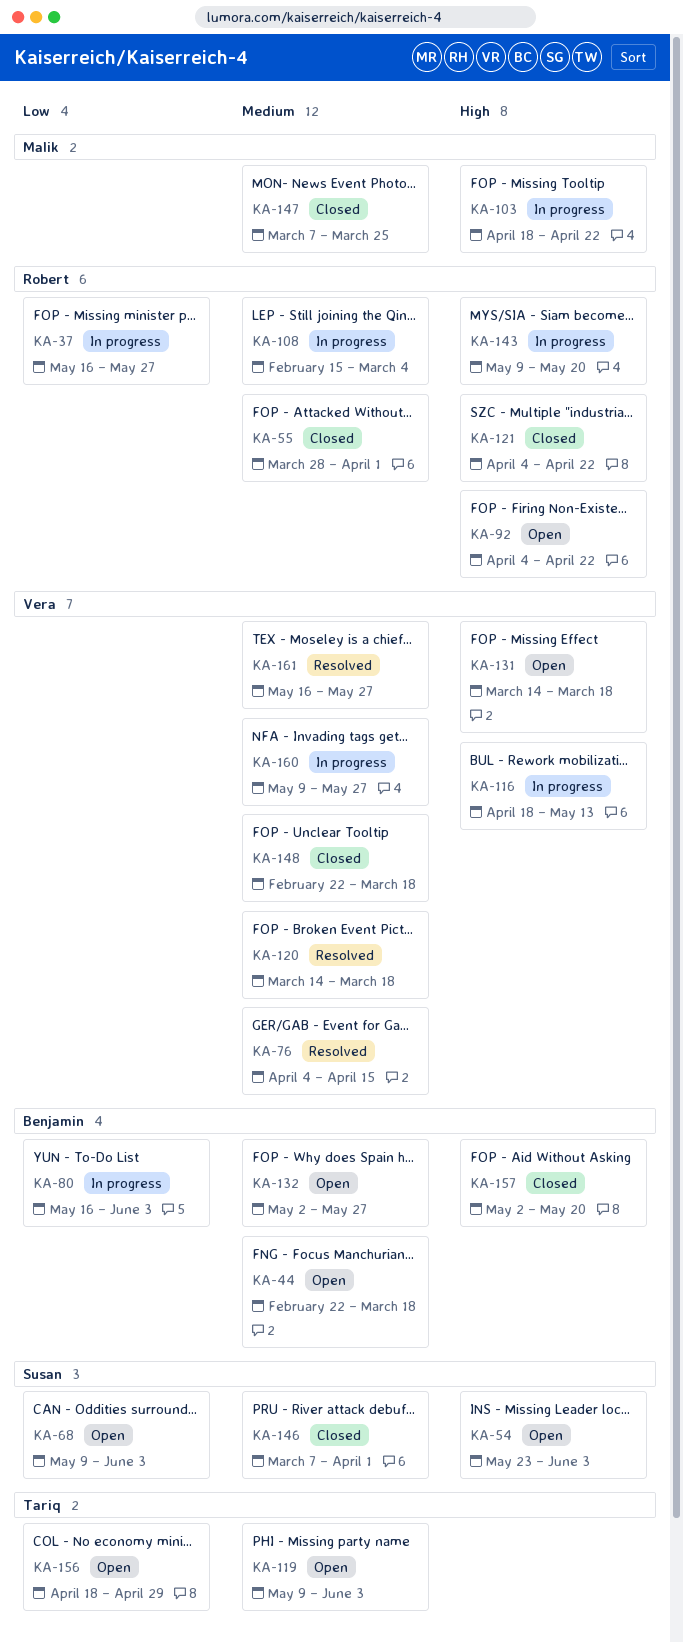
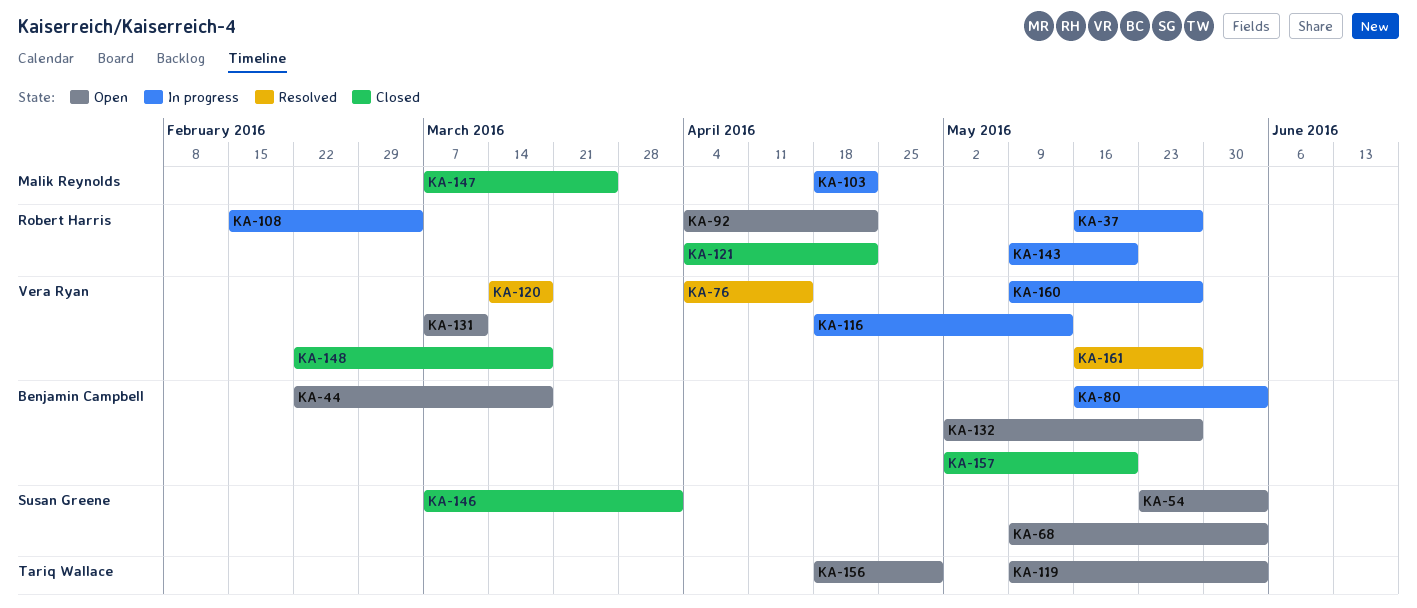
KA-55: present -> none
KA-131, start: Mar 14 -> Mar 7
KA-131, due: Mar 18 -> Mar 11

